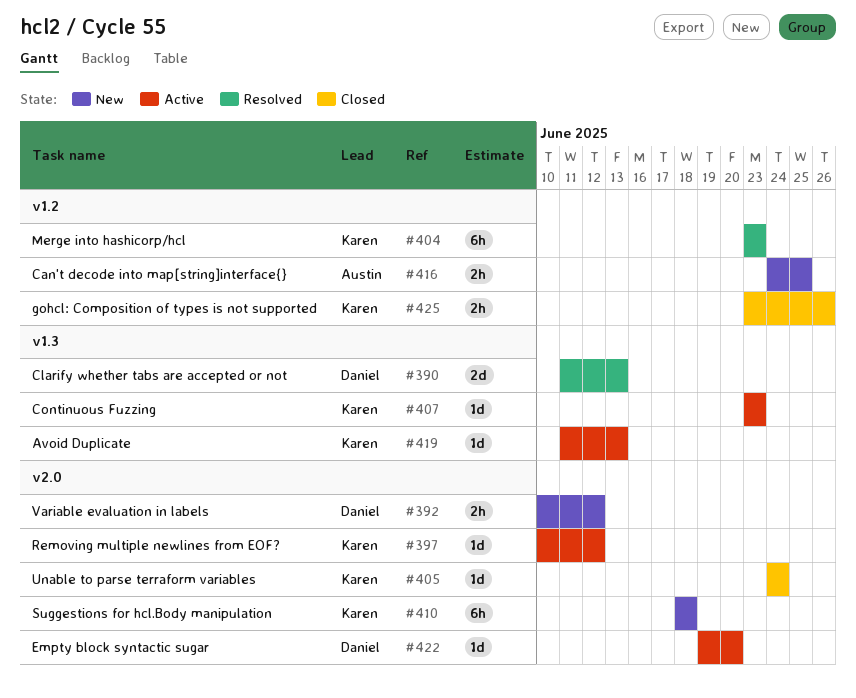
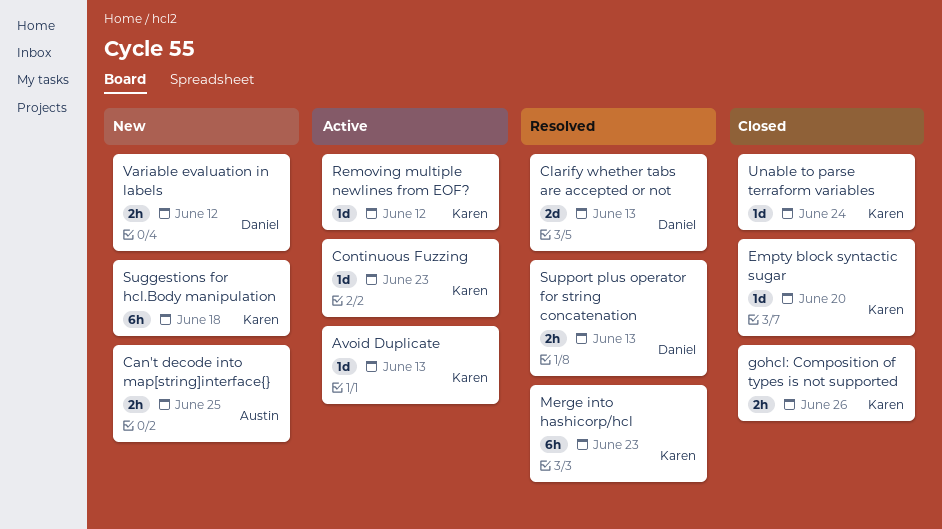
Empty block syntactic sugar, status: Active -> Closed
Empty block syntactic sugar, owner: Daniel -> Karen
Support plus operator for string concatenation: none -> present

